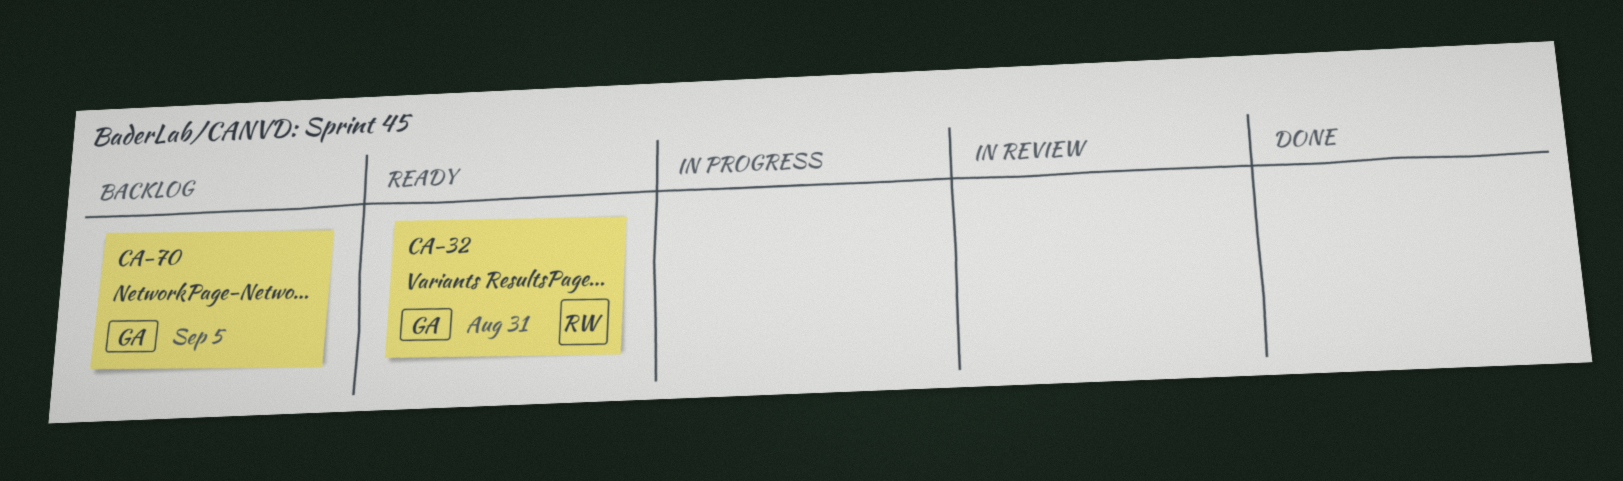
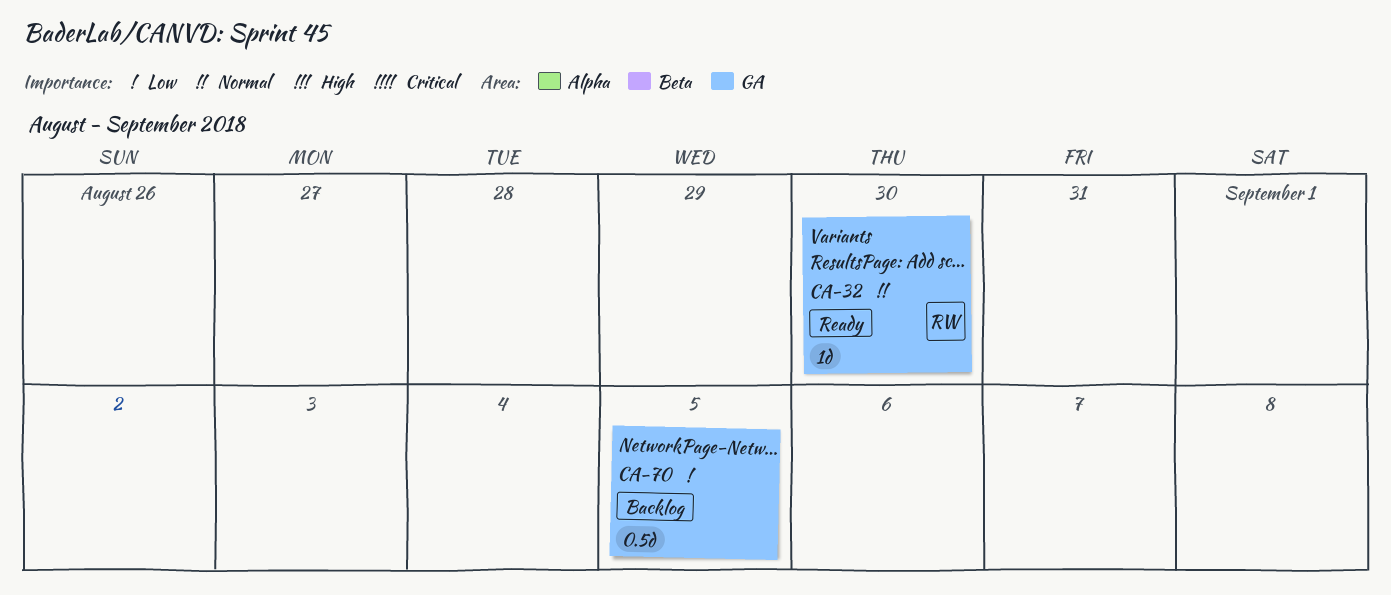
CA-32, due: Aug 31 -> Aug 30

